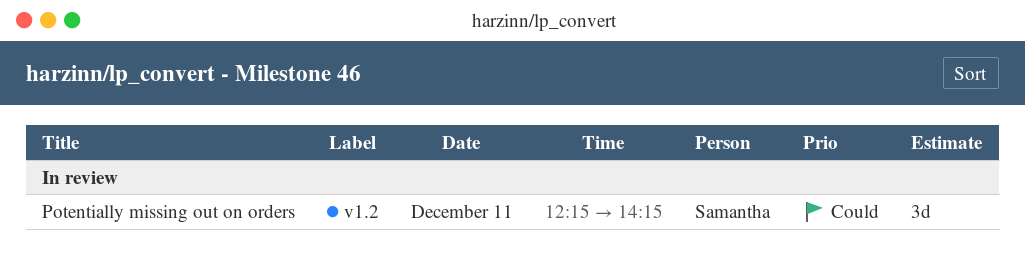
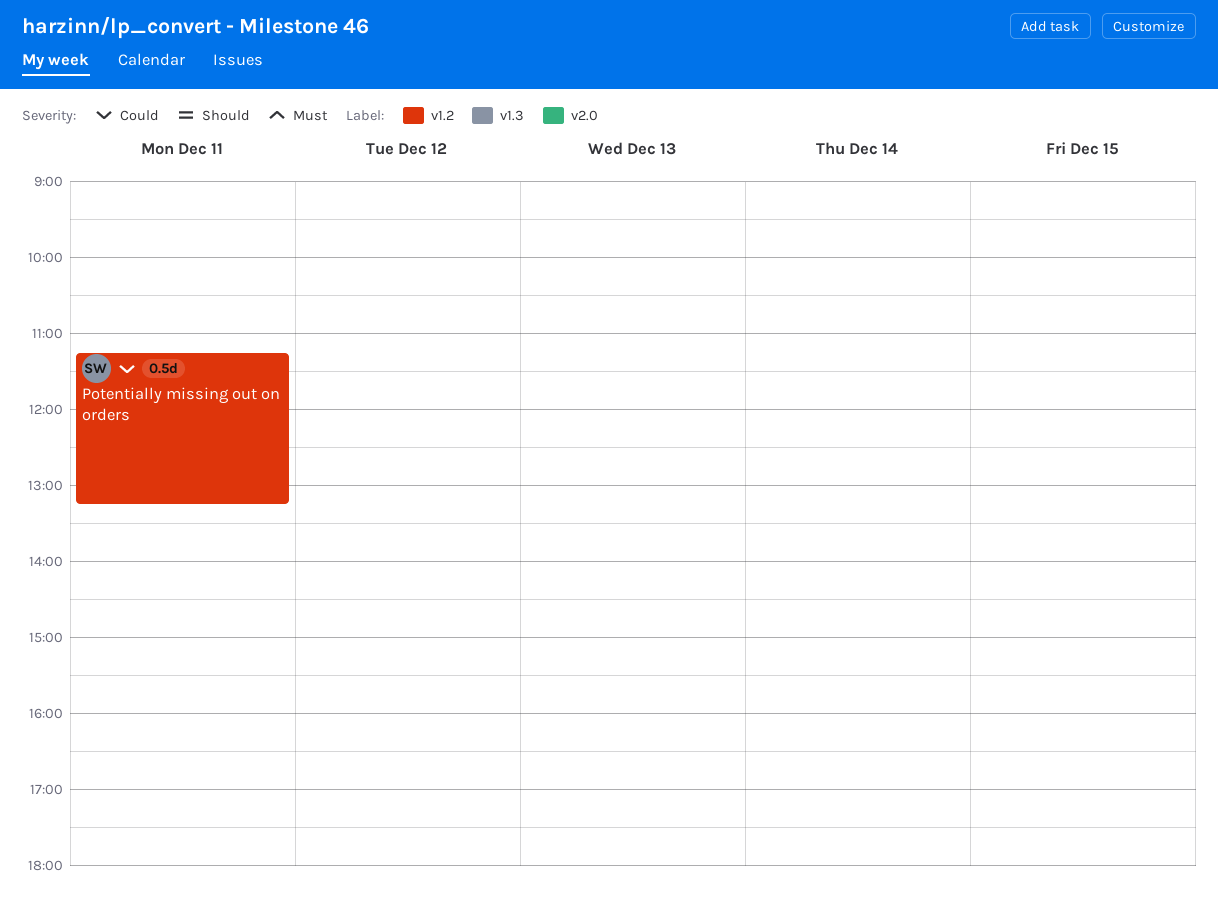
Potentially missing out on orders, estimate: 3d -> 0.5d
Potentially missing out on orders, begins: 12:15 -> 11:15
Potentially missing out on orders, ends: 14:15 -> 13:15

